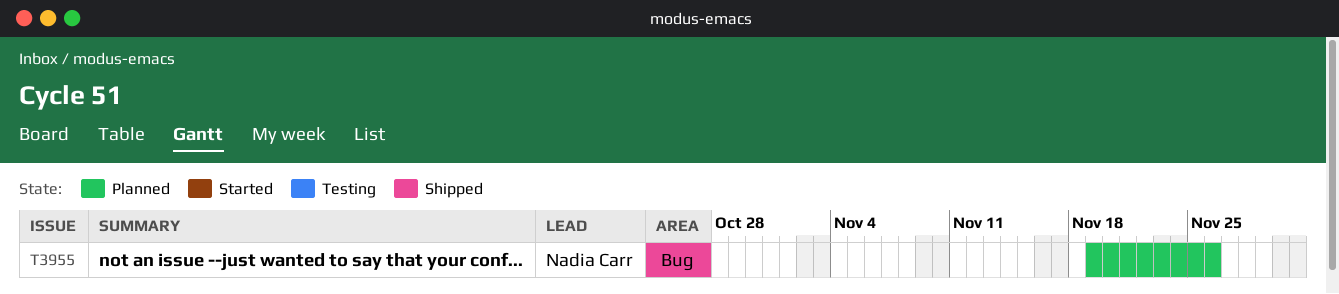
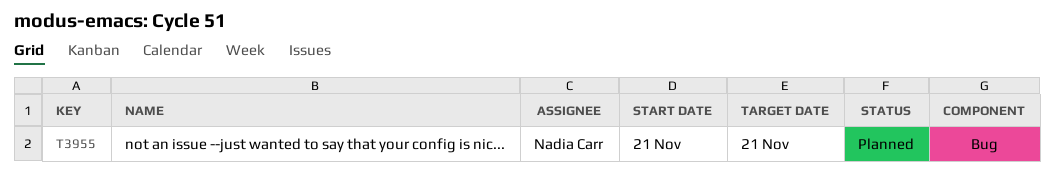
T3955, start: Nov 19 -> Nov 21
T3955, due: Nov 26 -> Nov 21

